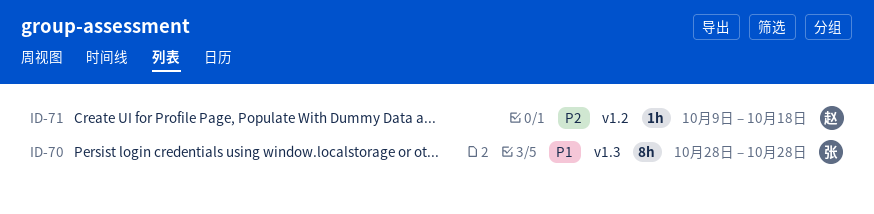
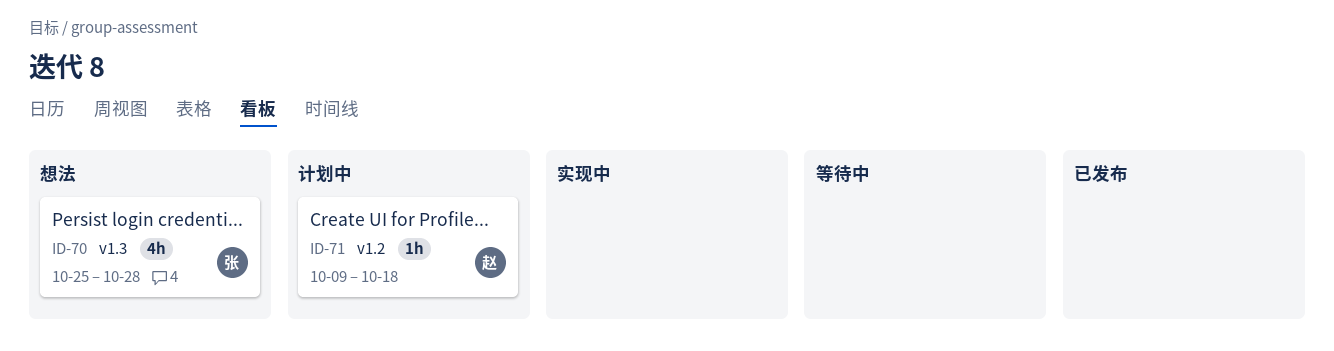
ID-70, estimate: 8h -> 4h
ID-70, start: Oct 28 -> Oct 25

